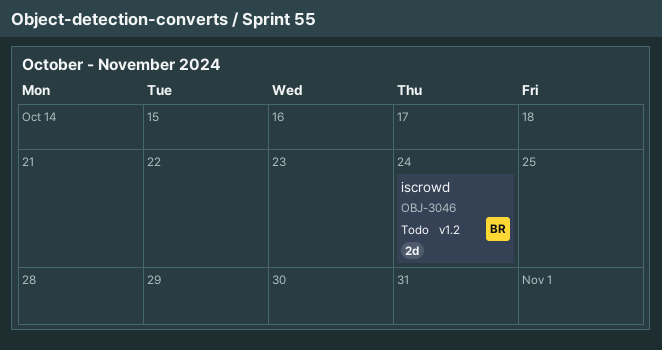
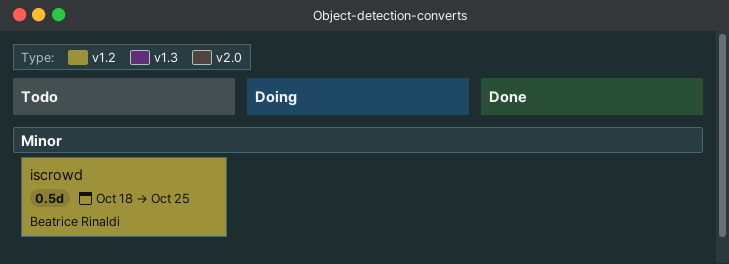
iscrowd, estimate: 2d -> 0.5d
iscrowd, due: Oct 24 -> Oct 25

